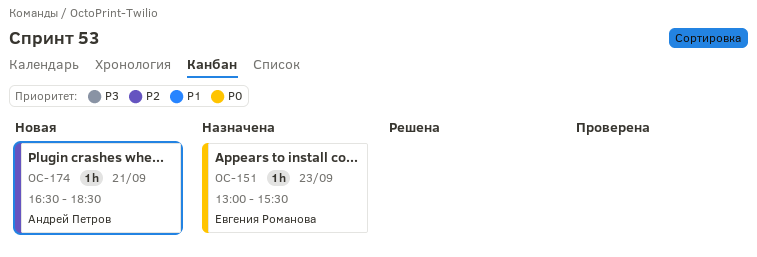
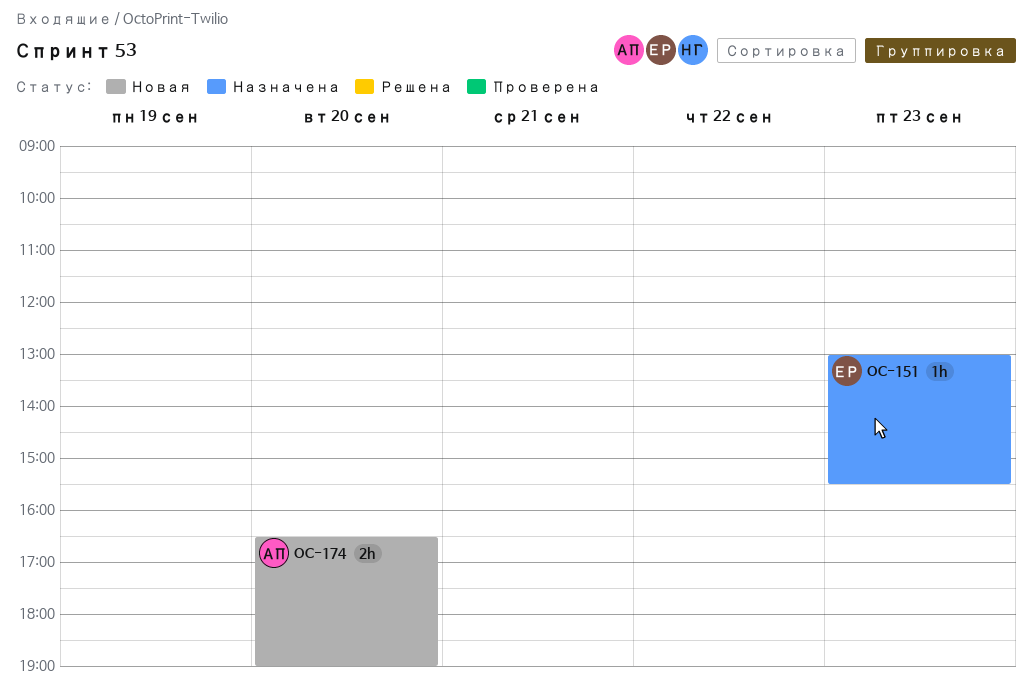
OC-174, estimate: 1h -> 2h
OC-174, day: Sep 21 -> Sep 20
OC-174, ends: 18:30 -> 19:00

